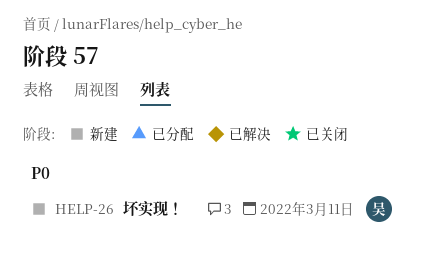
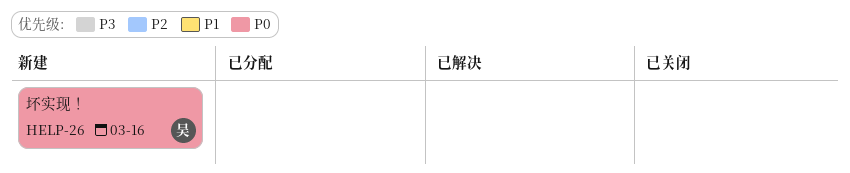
HELP-26, due: Mar 11 -> Mar 16

